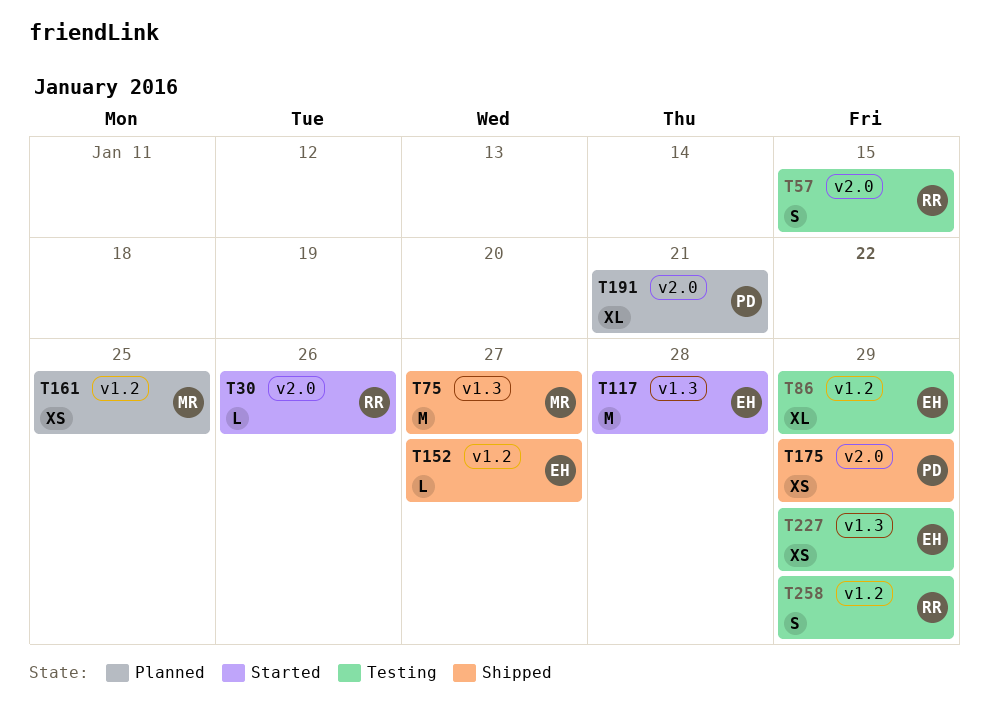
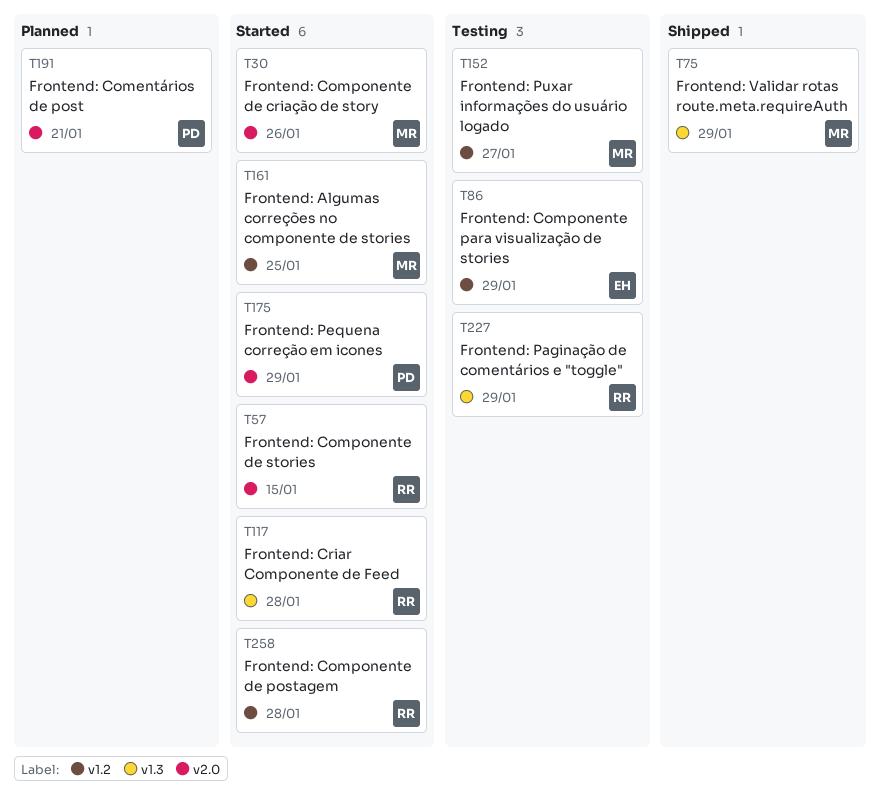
T30, owner: RR -> MR
T57, status: Testing -> Started
T75, due: Jan 27 -> Jan 29
T117, owner: EH -> RR
T152, status: Shipped -> Testing
T152, owner: EH -> MR
T161, status: Planned -> Started
T175, status: Shipped -> Started
T227, owner: EH -> RR
T258, status: Testing -> Started
T258, due: Jan 29 -> Jan 28

